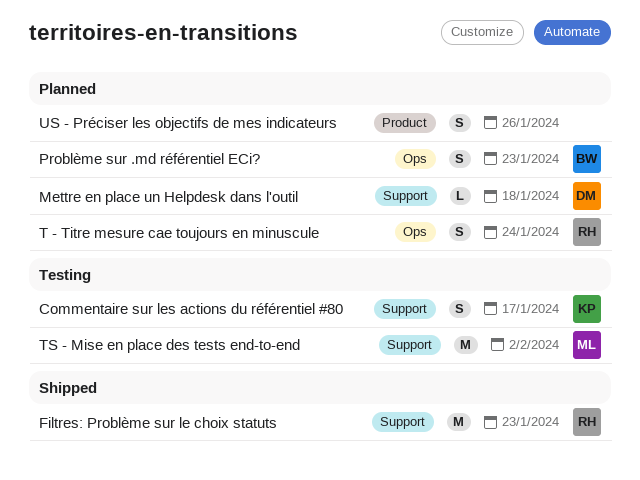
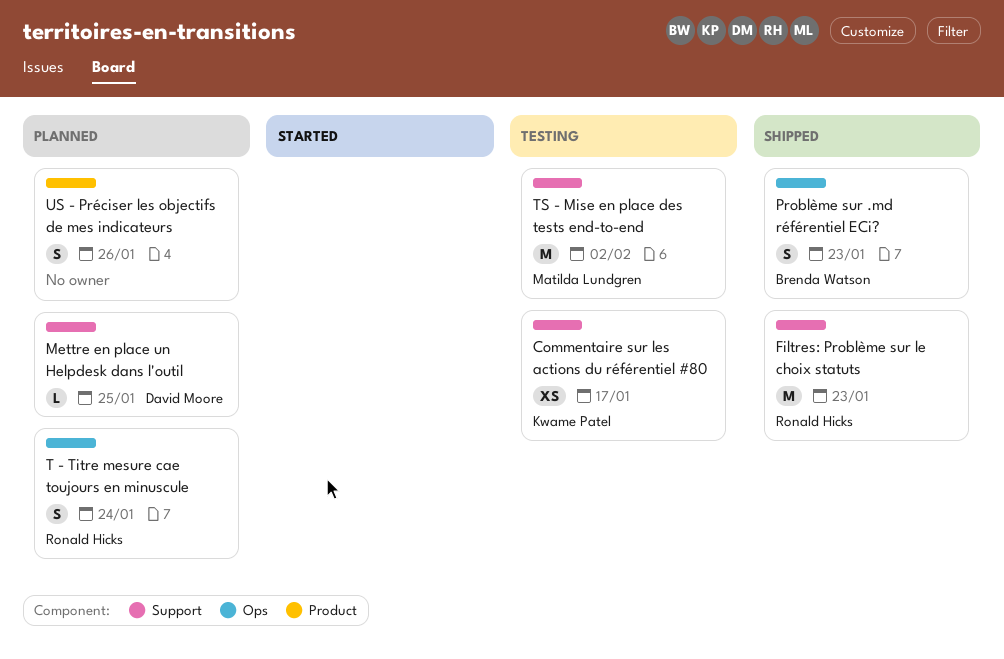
Commentaire sur les actions du référentiel #80, estimate: S -> XS
Mettre en place un Helpdesk dans l'outil, due: Jan 18 -> Jan 25
Problème sur .md référentiel ECi?, status: Planned -> Shipped

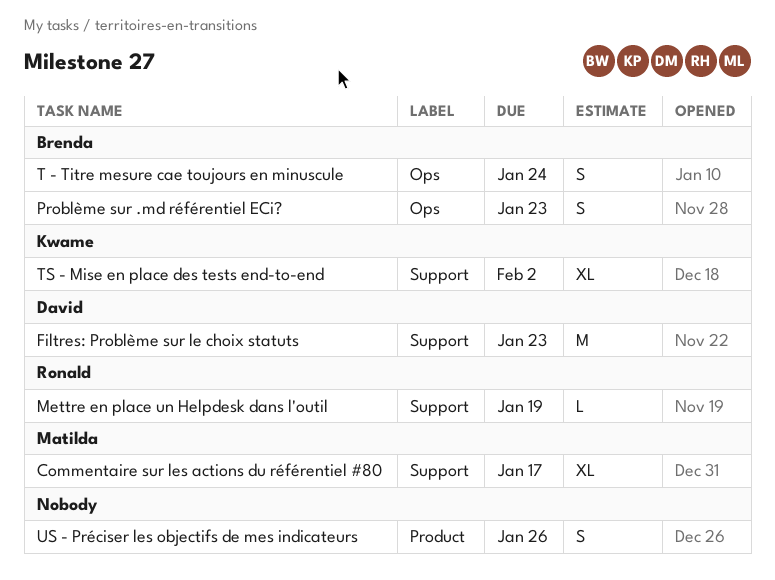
Commentaire sur les actions du référentiel #80, owner: Kwame Patel -> Matilda Lundgren
Commentaire sur les actions du référentiel #80, estimate: XS -> XL
Filtres: Problème sur le choix statuts, owner: Ronald Hicks -> David Moore
Mettre en place un Helpdesk dans l'outil, owner: David Moore -> Ronald Hicks
Mettre en place un Helpdesk dans l'outil, due: Jan 25 -> Jan 19
T - Titre mesure cae toujours en minuscule, owner: Ronald Hicks -> Brenda Watson
TS - Mise en place des tests end-to-end, owner: Matilda Lundgren -> Kwame Patel
TS - Mise en place des tests end-to-end, estimate: M -> XL

